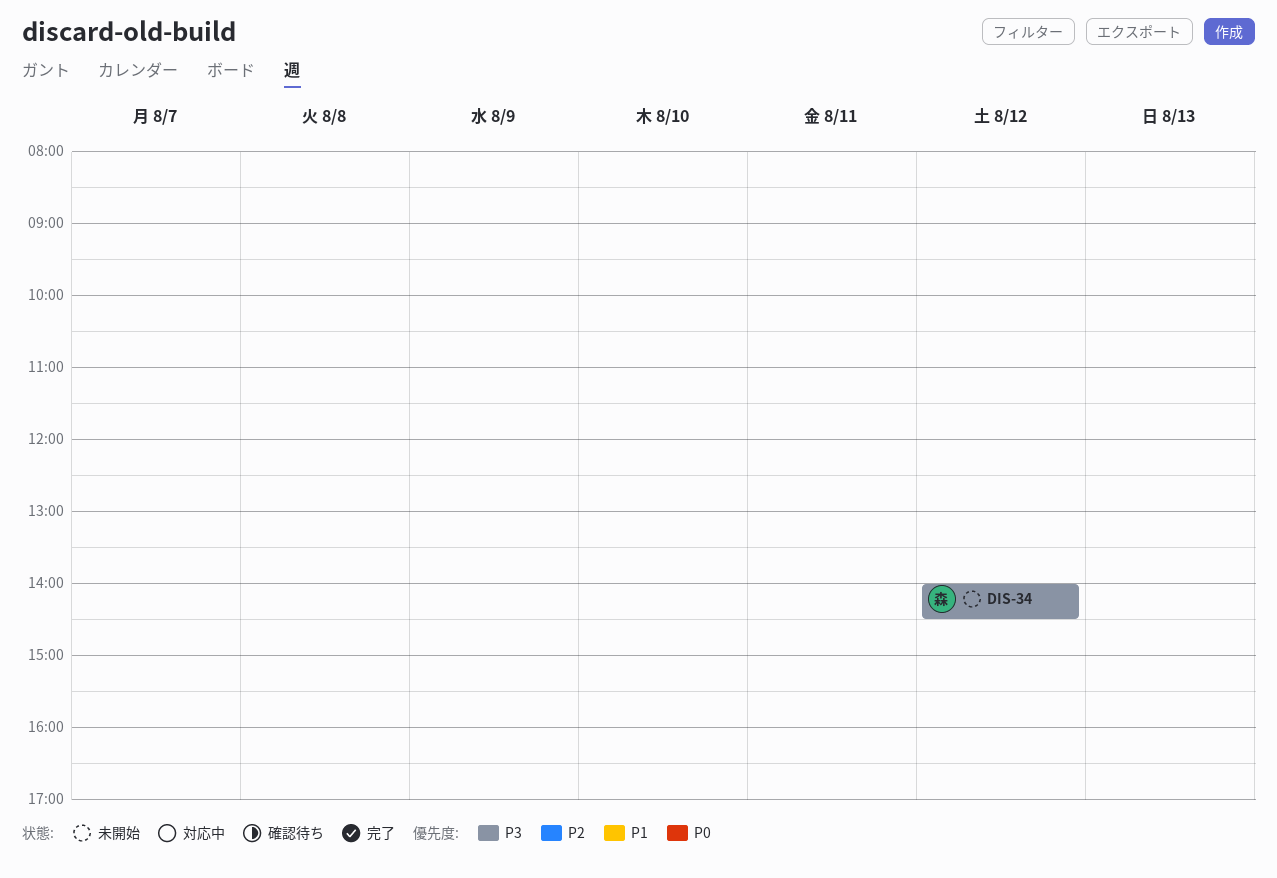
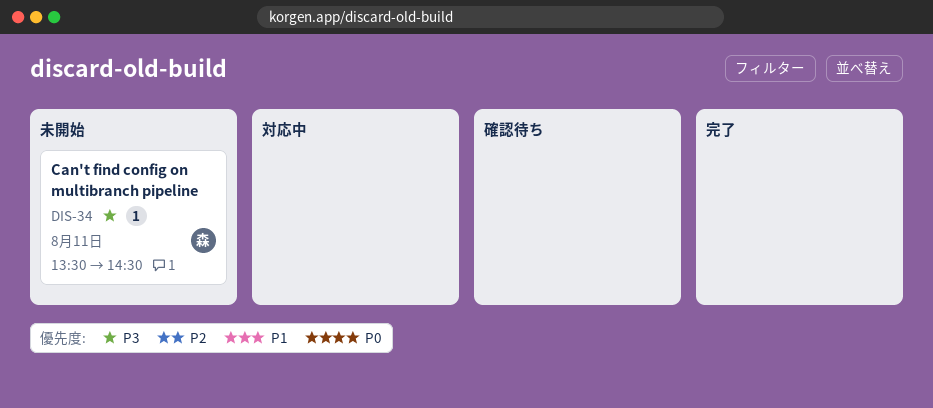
DIS-34, day: Aug 12 -> Aug 11
DIS-34, begins: 14:00 -> 13:30

